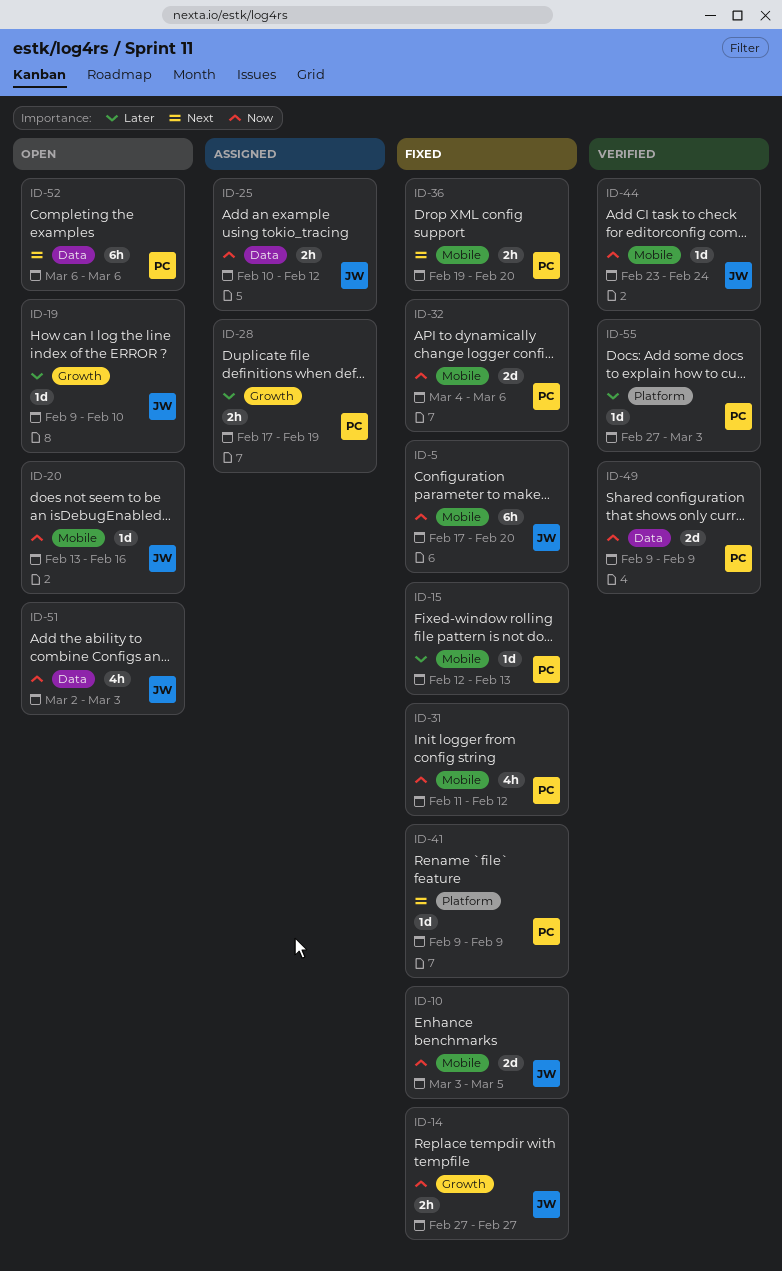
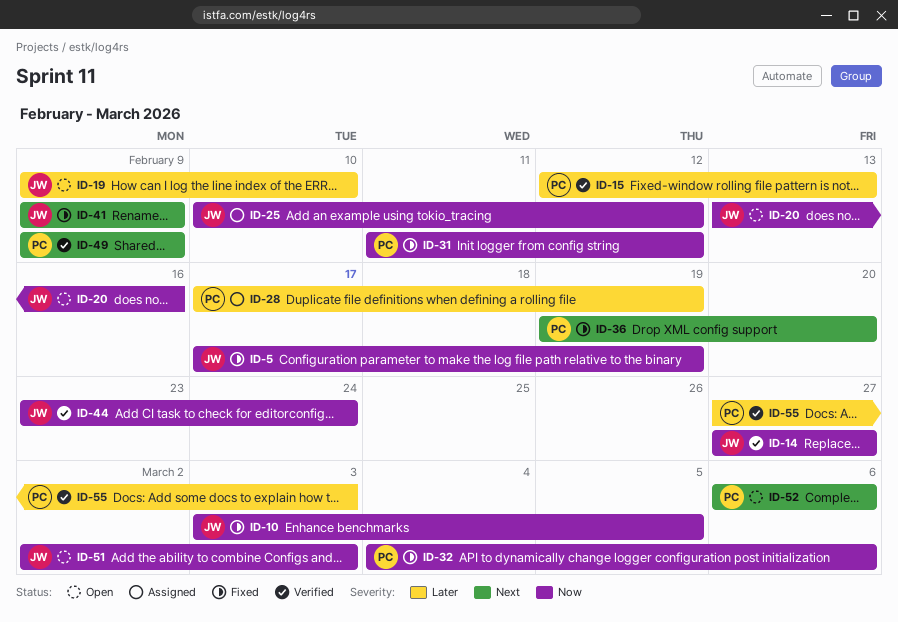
ID-5, due: Feb 20 -> Feb 19
ID-14, status: Fixed -> Verified
ID-15, status: Fixed -> Verified
ID-41, owner: PC -> JW
ID-49, priority: Now -> Next

